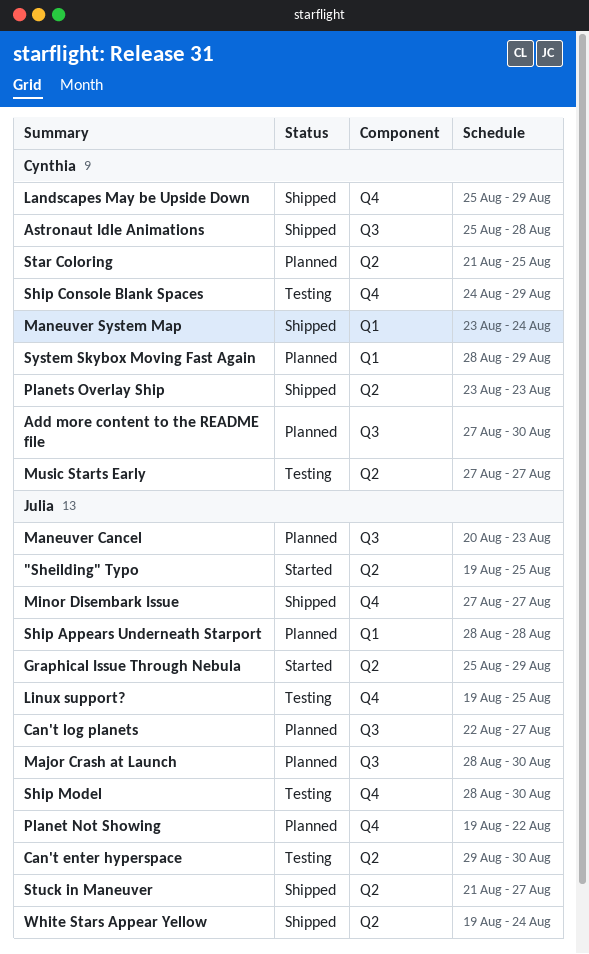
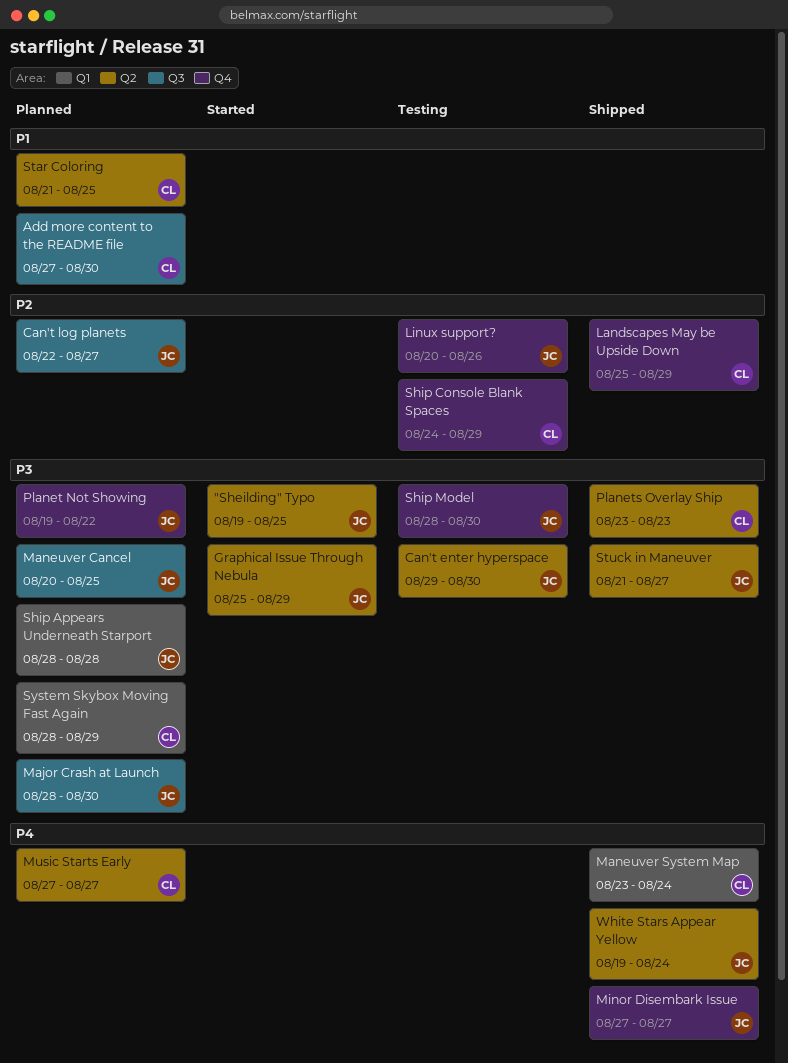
Astronaut Idle Animations: present -> none
Linux support?, start: Aug 19 -> Aug 20
Linux support?, due: Aug 25 -> Aug 26
Maneuver Cancel, due: Aug 23 -> Aug 25
Music Starts Early, status: Testing -> Planned

